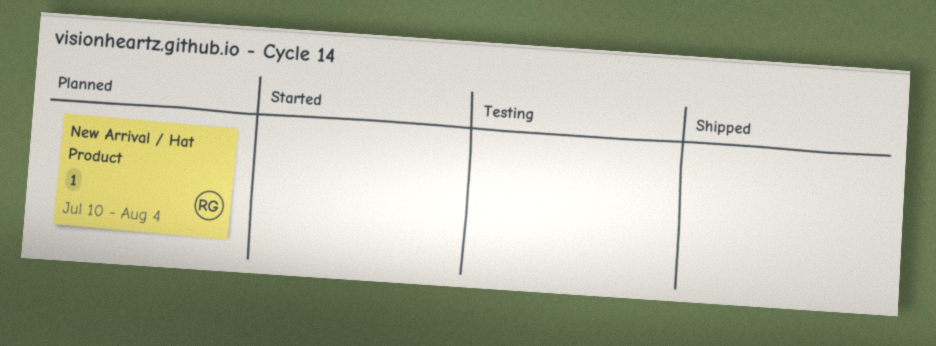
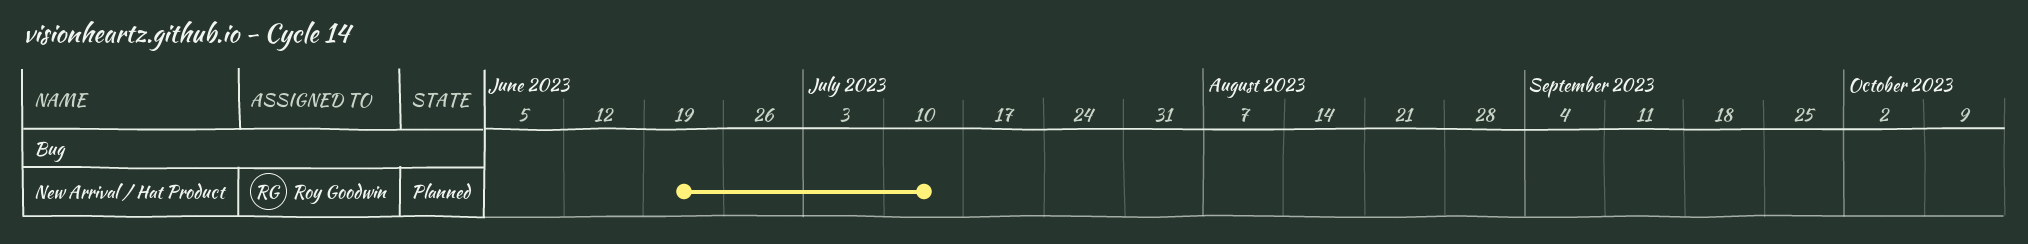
New Arrival / Hat Product, start: Jul 10 -> Jun 19
New Arrival / Hat Product, due: Aug 4 -> Jul 14

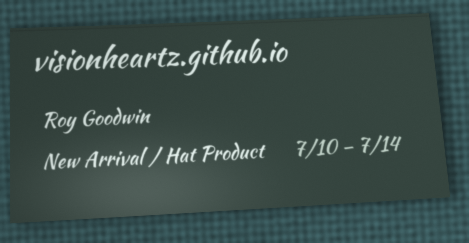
New Arrival / Hat Product, start: Jun 19 -> Jul 10

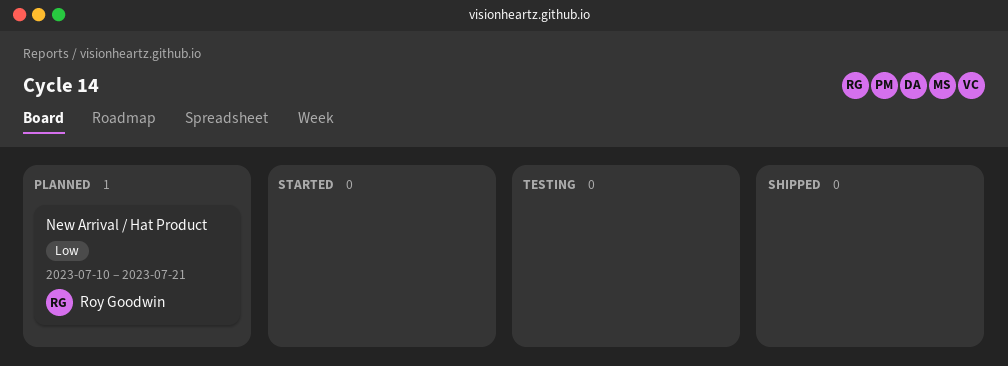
New Arrival / Hat Product, due: Jul 14 -> Jul 21

